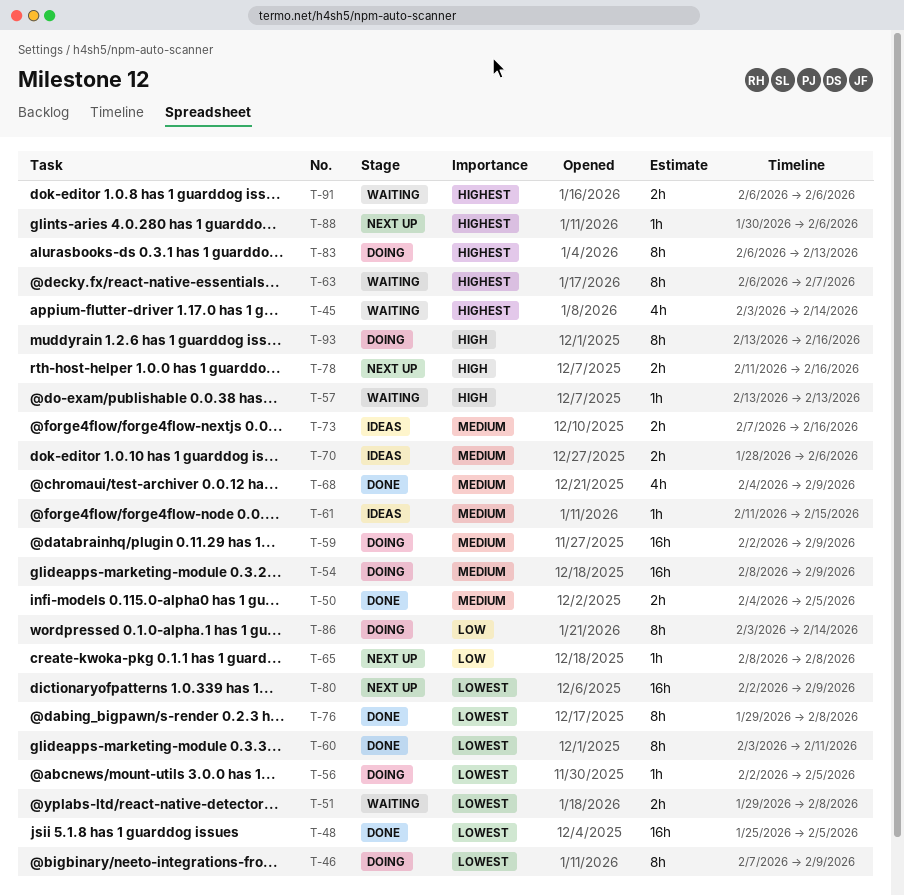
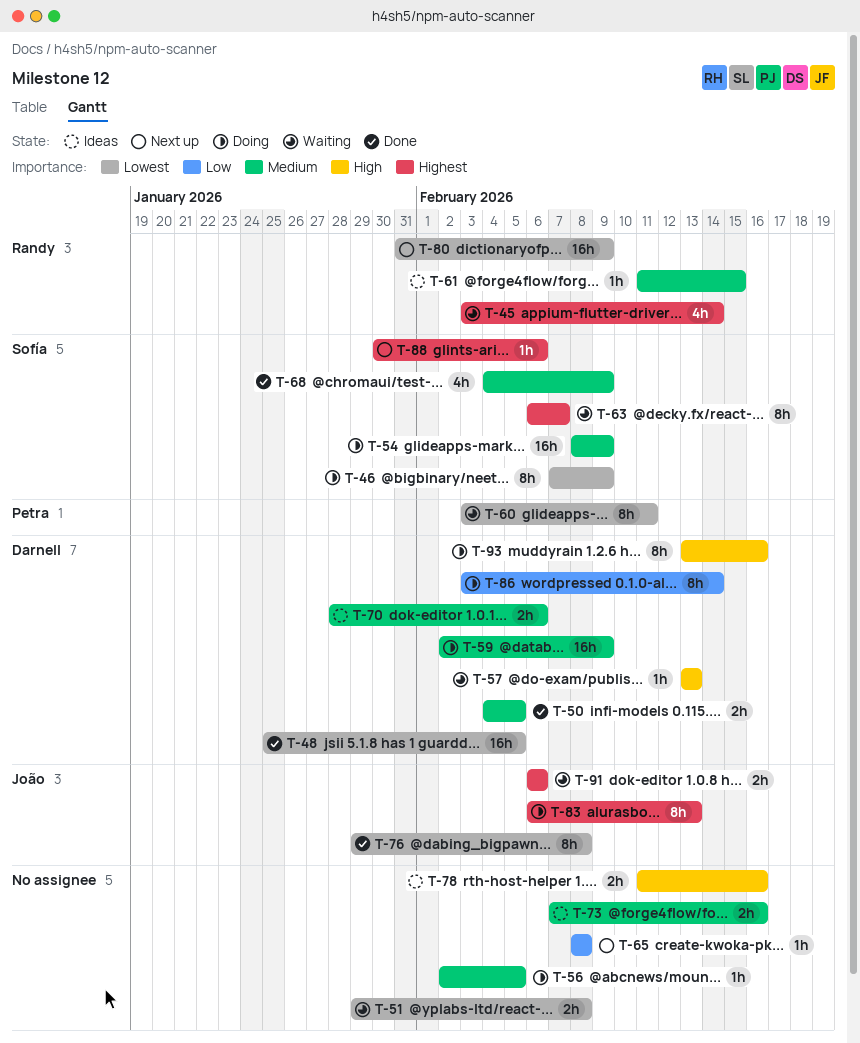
T-56, priority: Lowest -> Medium
T-60, status: Done -> Waiting
T-78, status: Next up -> Ideas
T-80, start: Feb 2 -> Jan 31

